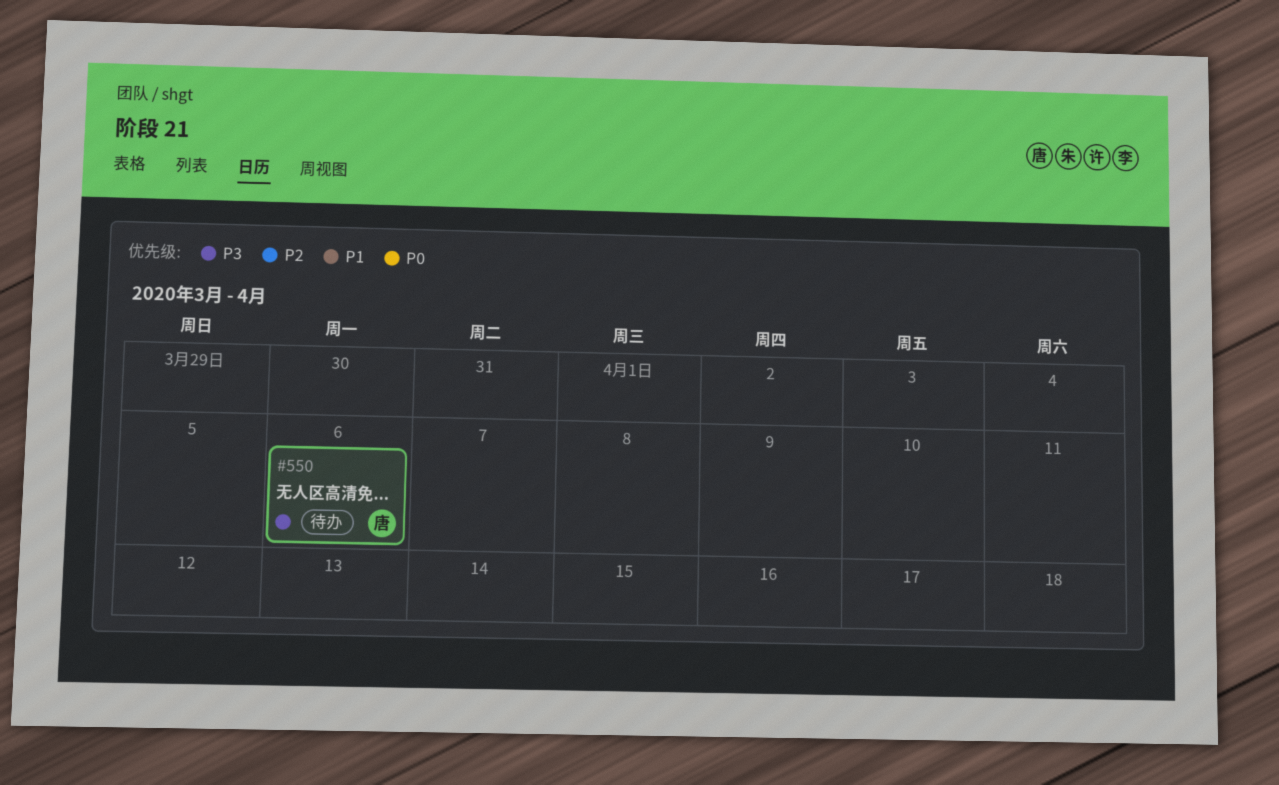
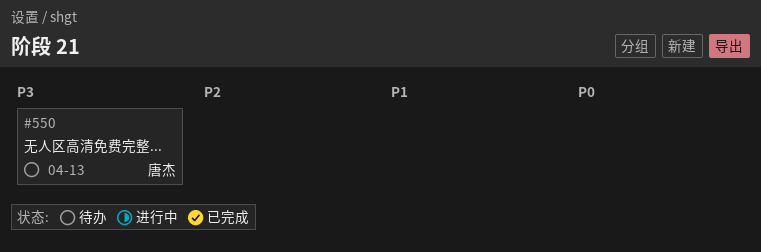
#550, due: Apr 6 -> Apr 13

